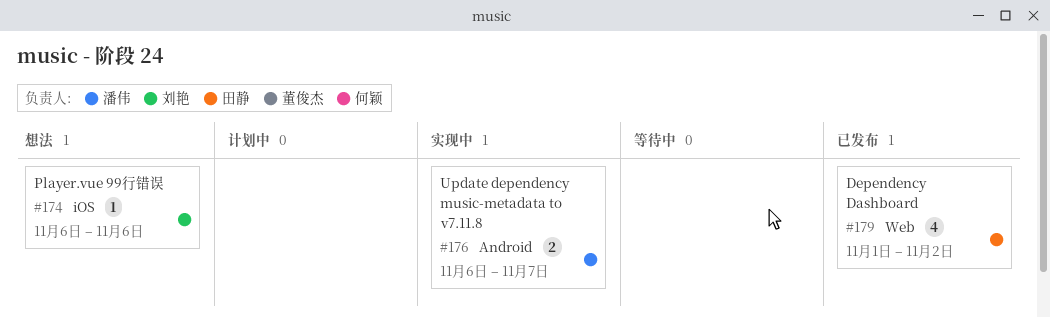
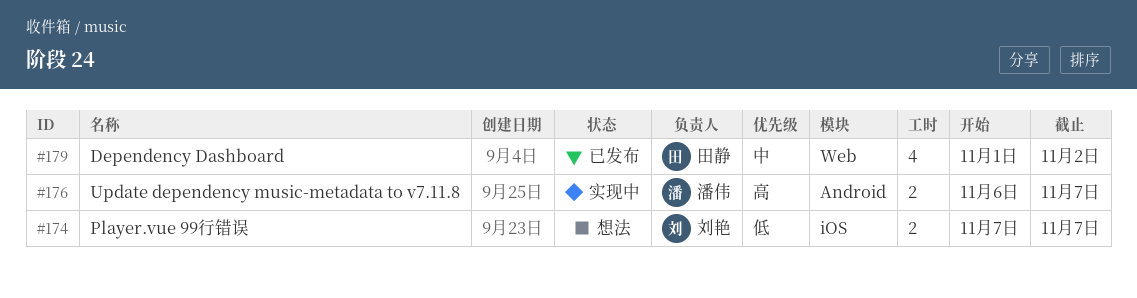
#174, estimate: 1 -> 2
#174, start: Nov 6 -> Nov 7
#174, due: Nov 6 -> Nov 7

